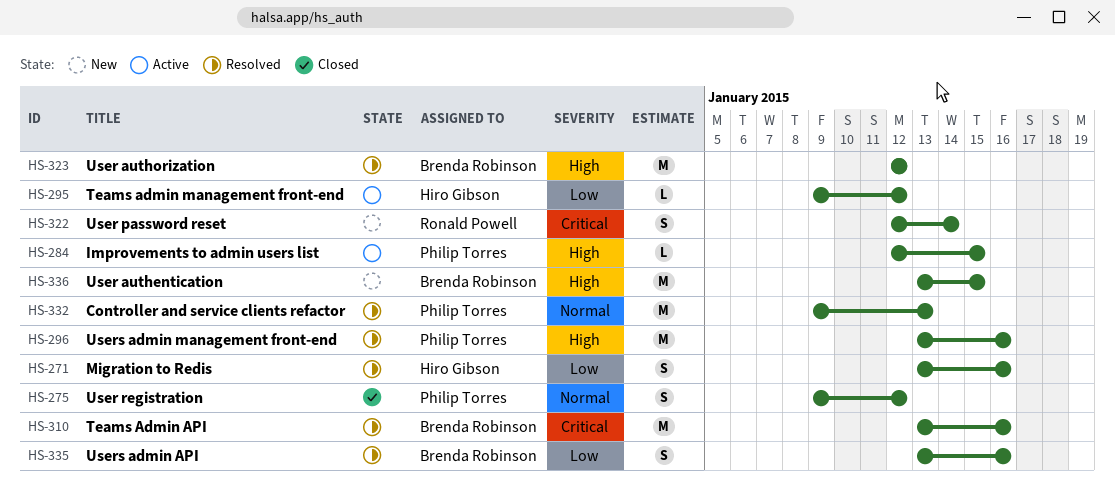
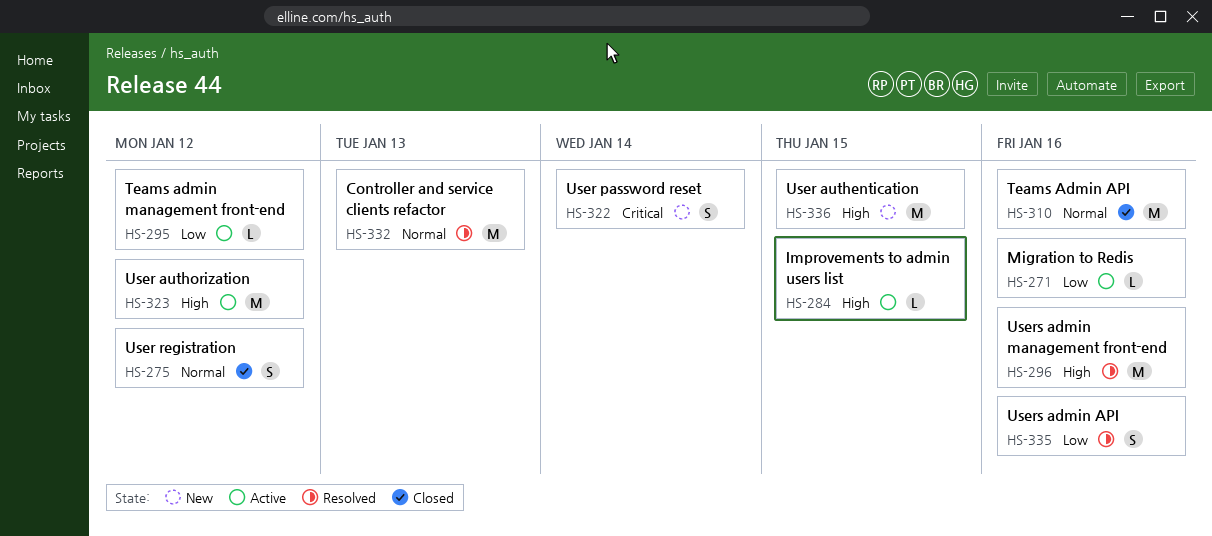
HS-271, status: Resolved -> Active
HS-271, estimate: S -> L
HS-310, status: Resolved -> Closed
HS-310, priority: Critical -> Normal
HS-323, status: Resolved -> Active

